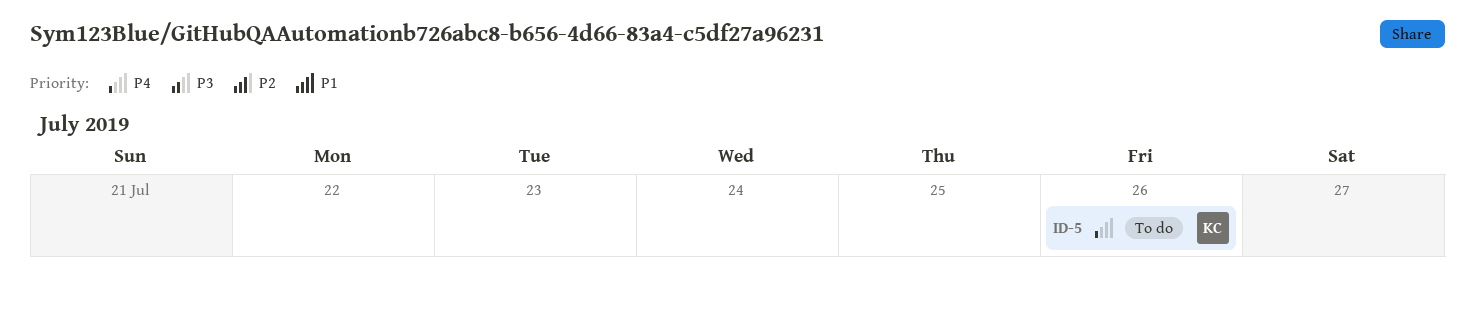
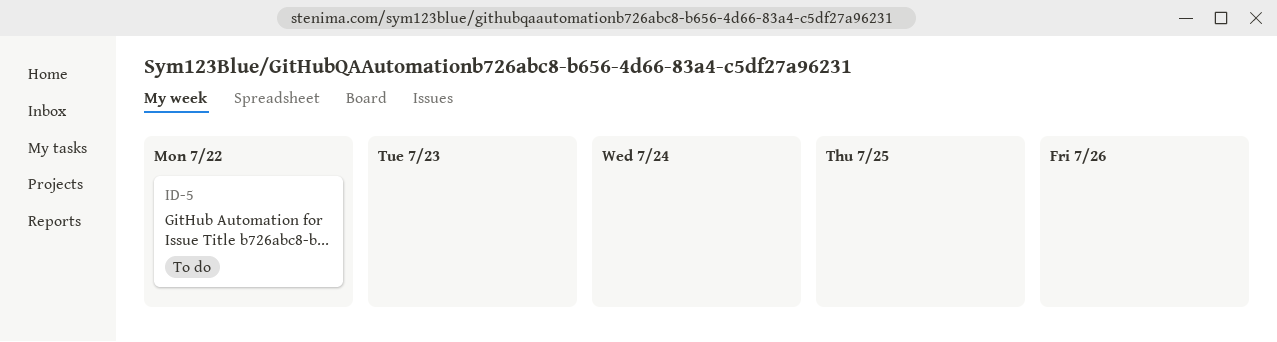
ID-5, due: Jul 26 -> Jul 22

